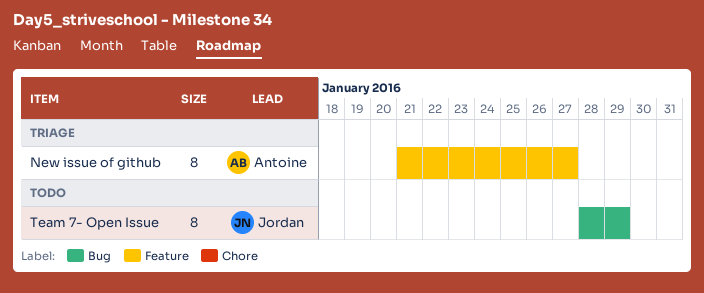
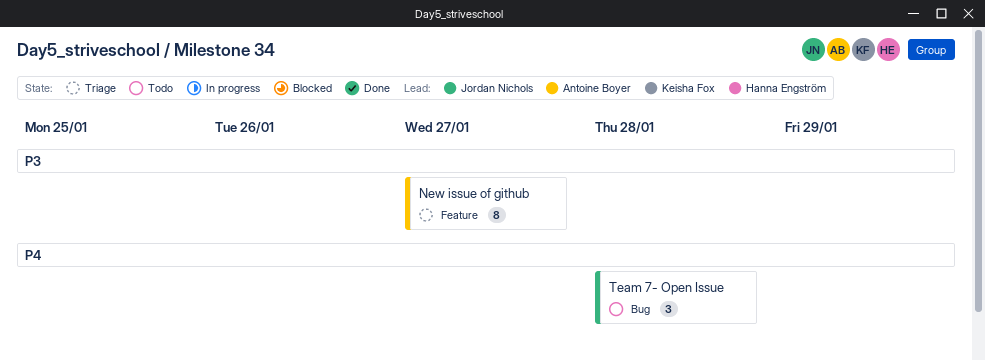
Team 7- Open Issue, estimate: 8 -> 3
Team 7- Open Issue, due: Jan 29 -> Jan 28

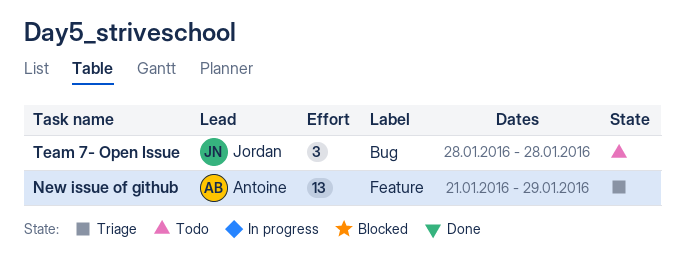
New issue of github, estimate: 8 -> 13
New issue of github, due: Jan 27 -> Jan 29

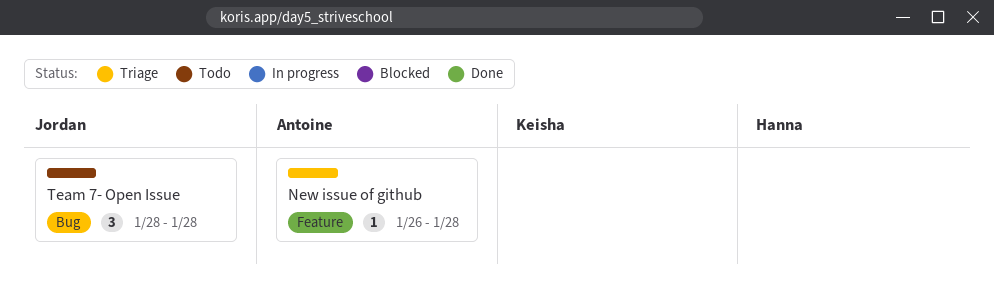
New issue of github, estimate: 13 -> 1
New issue of github, start: Jan 21 -> Jan 26
New issue of github, due: Jan 29 -> Jan 28

